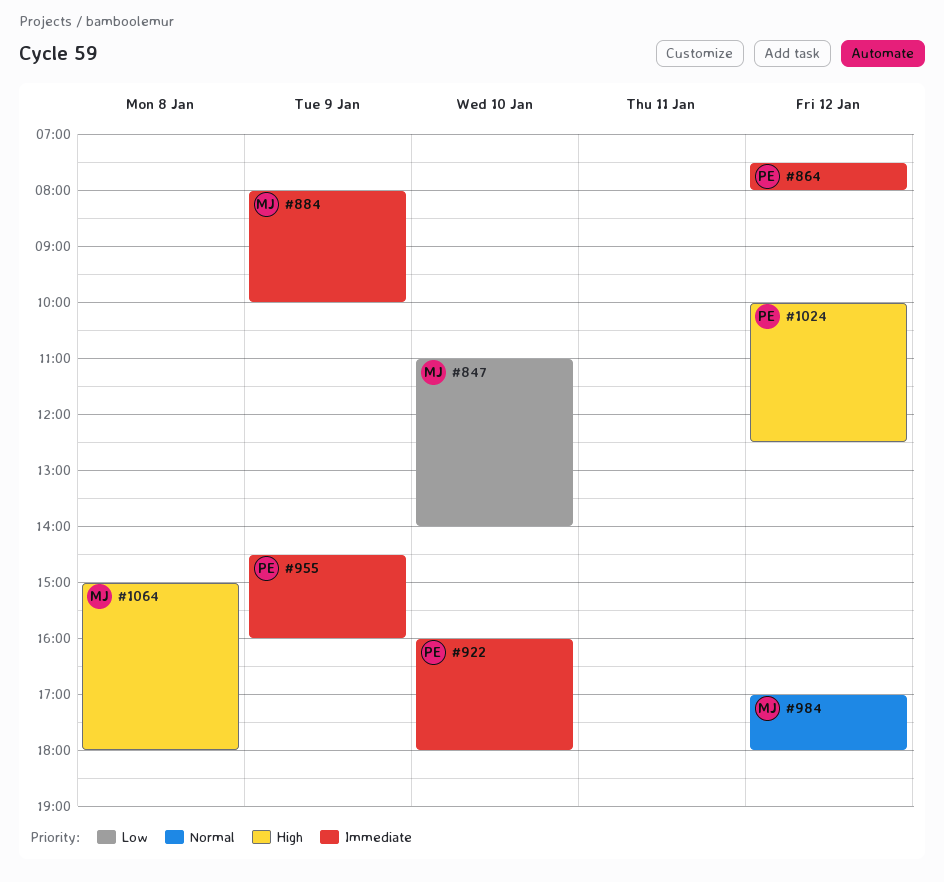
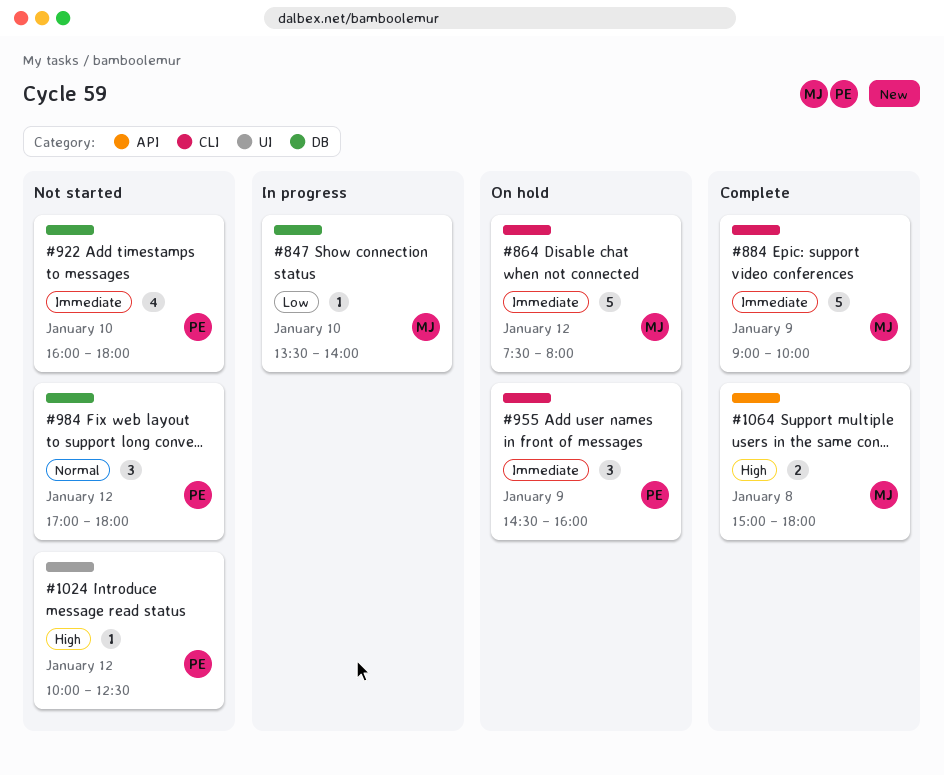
#847, begins: 11:00 -> 13:30
#864, owner: PE -> MJ
#884, begins: 08:00 -> 09:00
#984, owner: MJ -> PE

